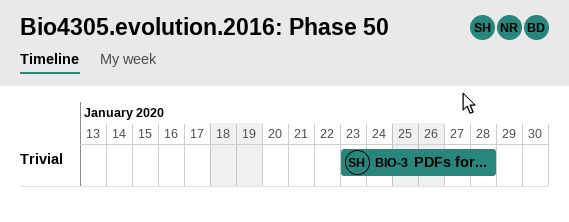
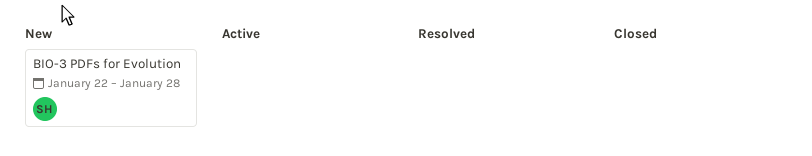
BIO-3, start: Jan 23 -> Jan 22

